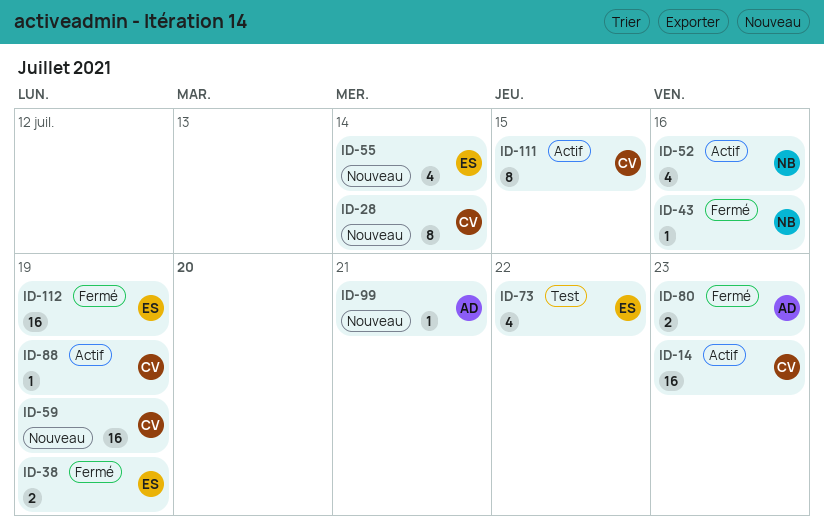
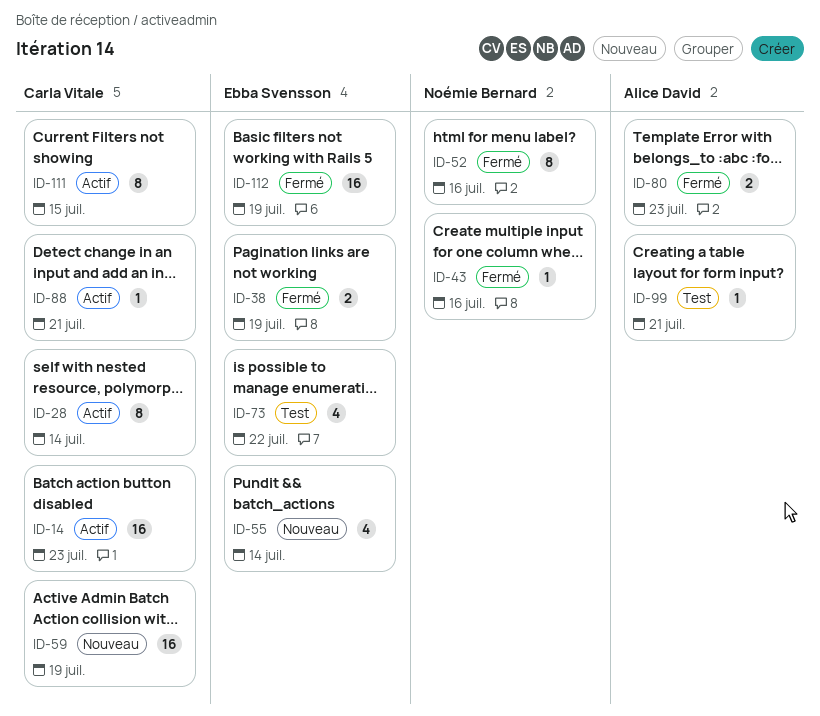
ID-28, status: Nouveau -> Actif
ID-52, status: Actif -> Fermé
ID-52, estimate: 4 -> 8
ID-88, due: Jul 19 -> Jul 21
ID-99, status: Nouveau -> Test

